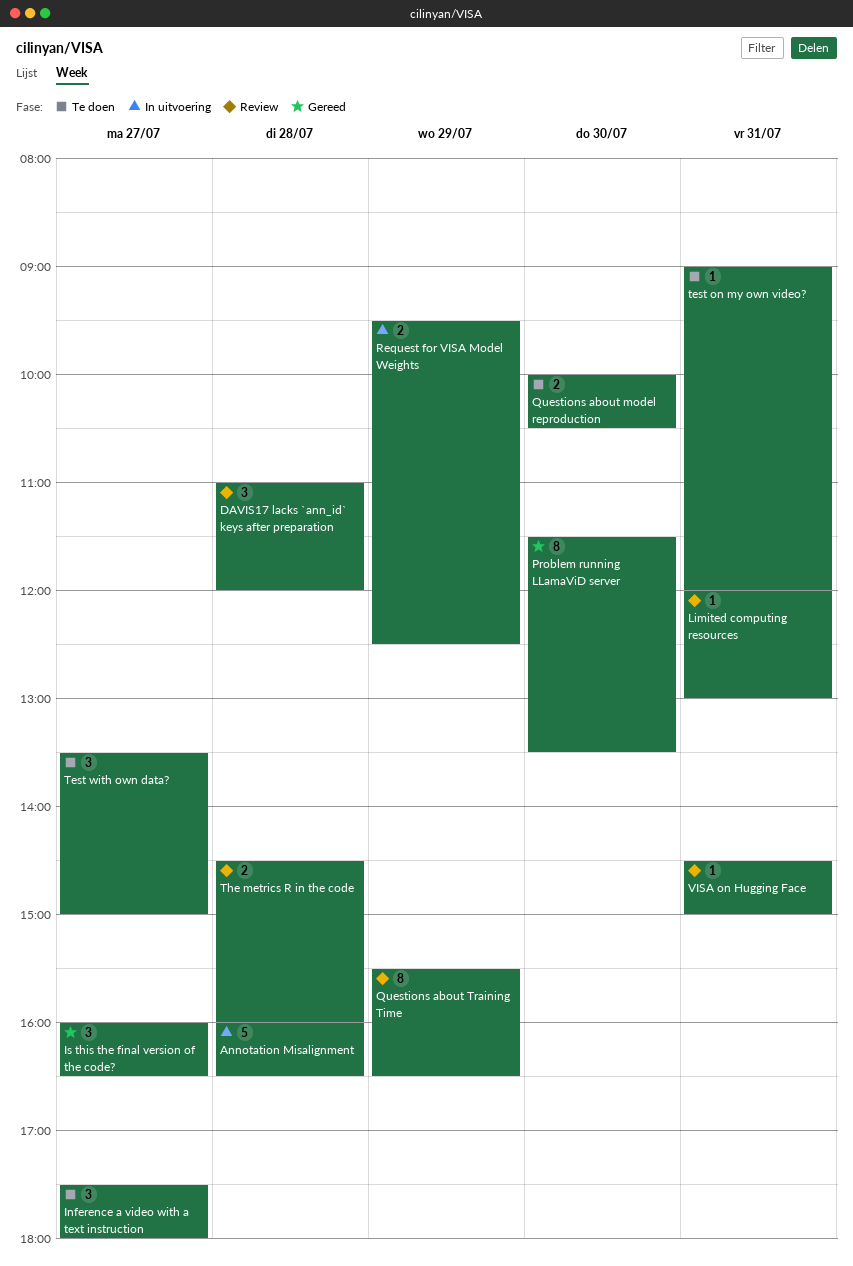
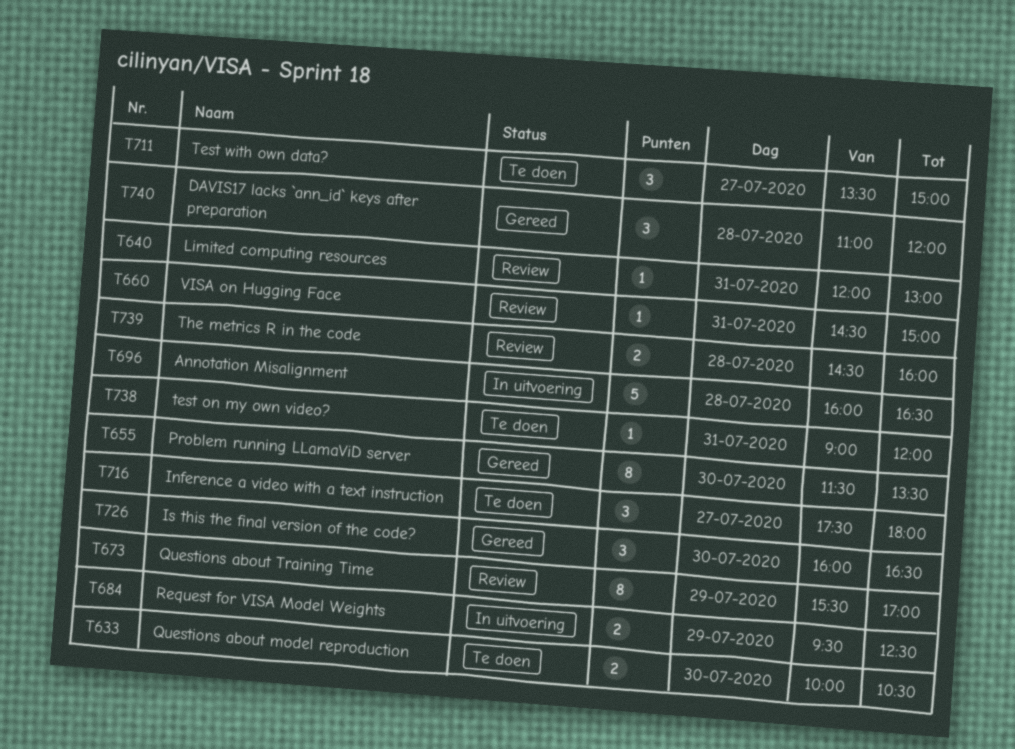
DAVIS17 lacks `ann_id` keys after preparation, status: Review -> Gereed
Is this the final version of the code?, day: Jul 27 -> Jul 30
Questions about Training Time, ends: 16:30 -> 17:00

